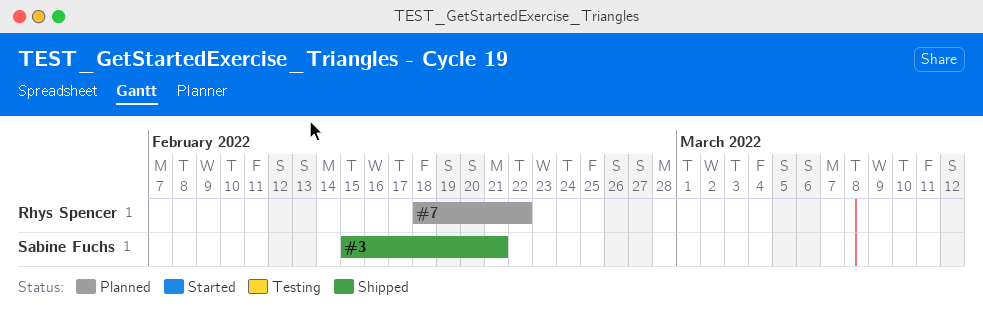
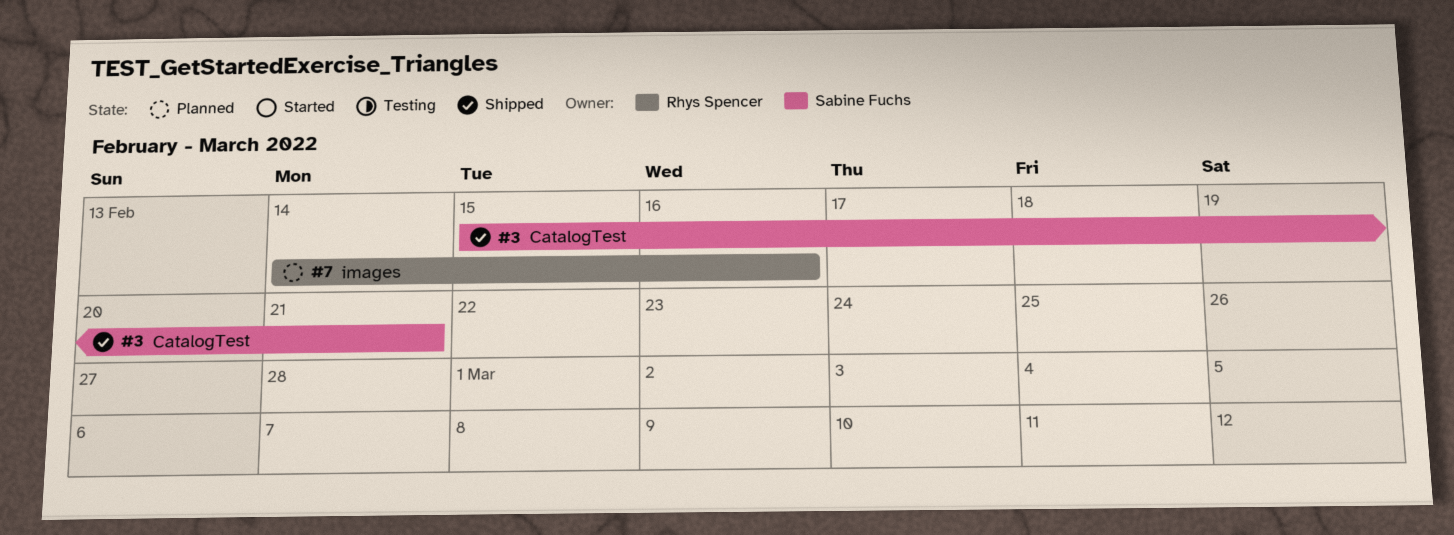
#7, start: Feb 18 -> Feb 14
#7, due: Feb 22 -> Feb 16

